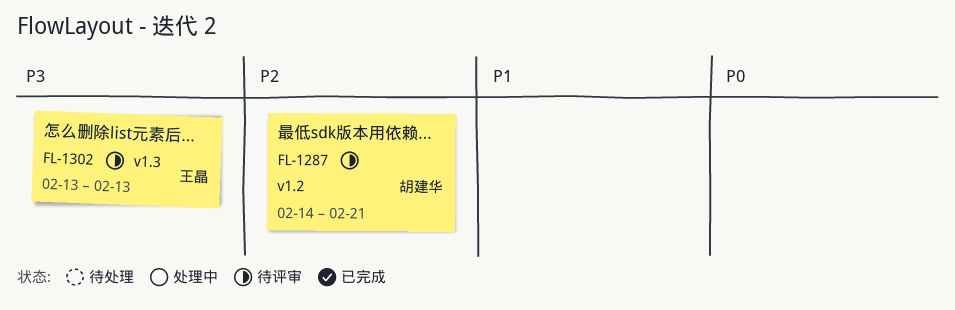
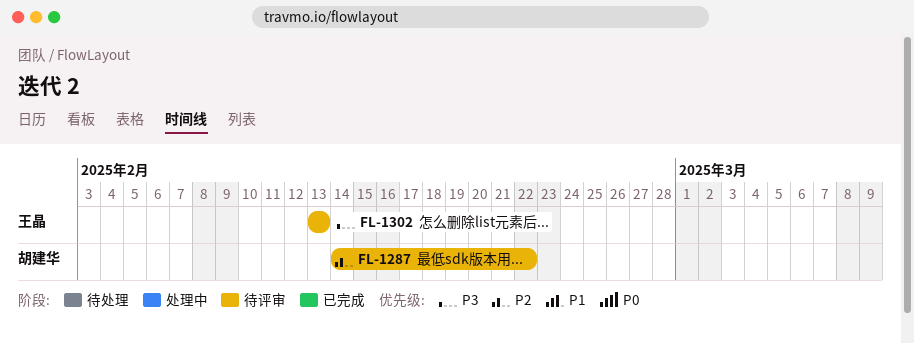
FL-1287, due: Feb 21 -> Feb 22

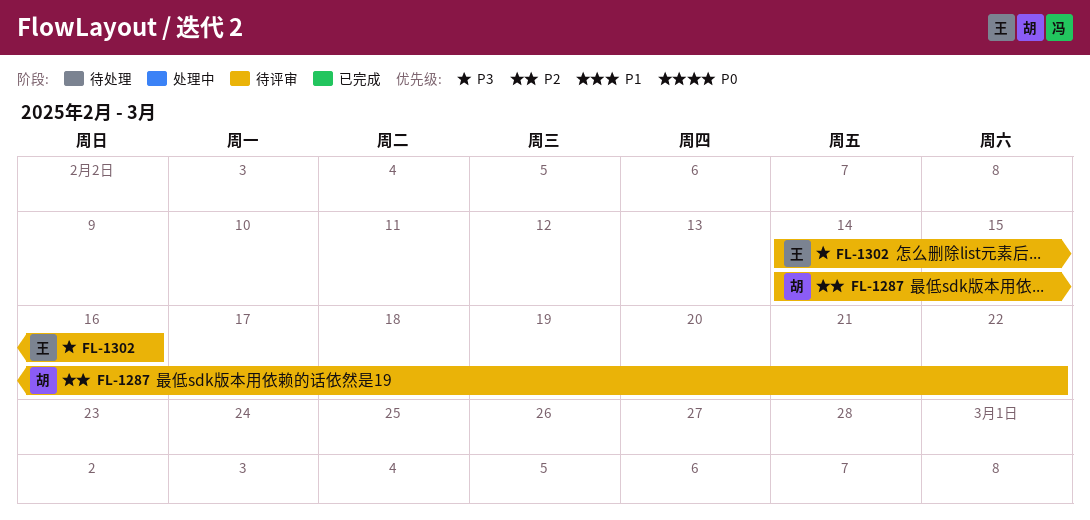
FL-1302, start: Feb 13 -> Feb 14
FL-1302, due: Feb 13 -> Feb 16

